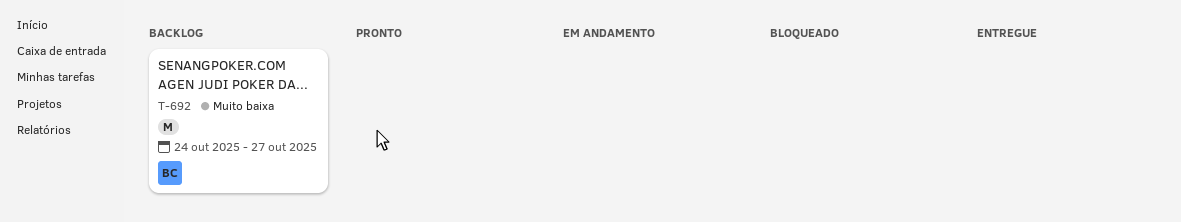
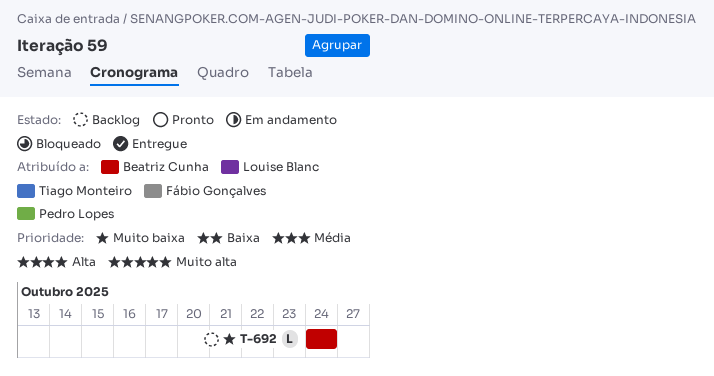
T-692, estimate: M -> L
T-692, due: Oct 27 -> Oct 24

